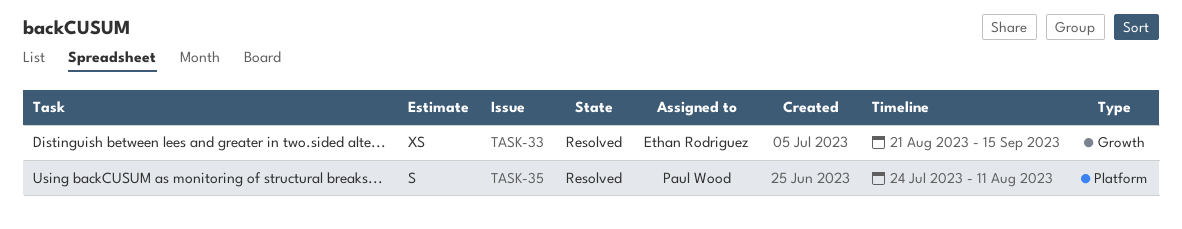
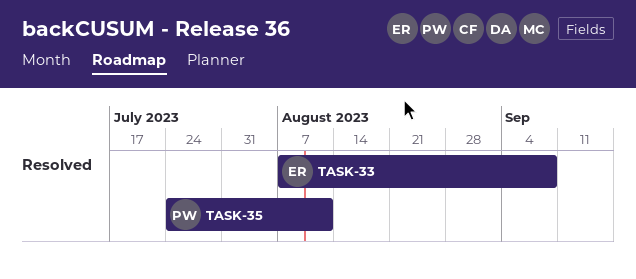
TASK-33, start: Aug 21 -> Aug 7
TASK-33, due: Sep 15 -> Sep 8

